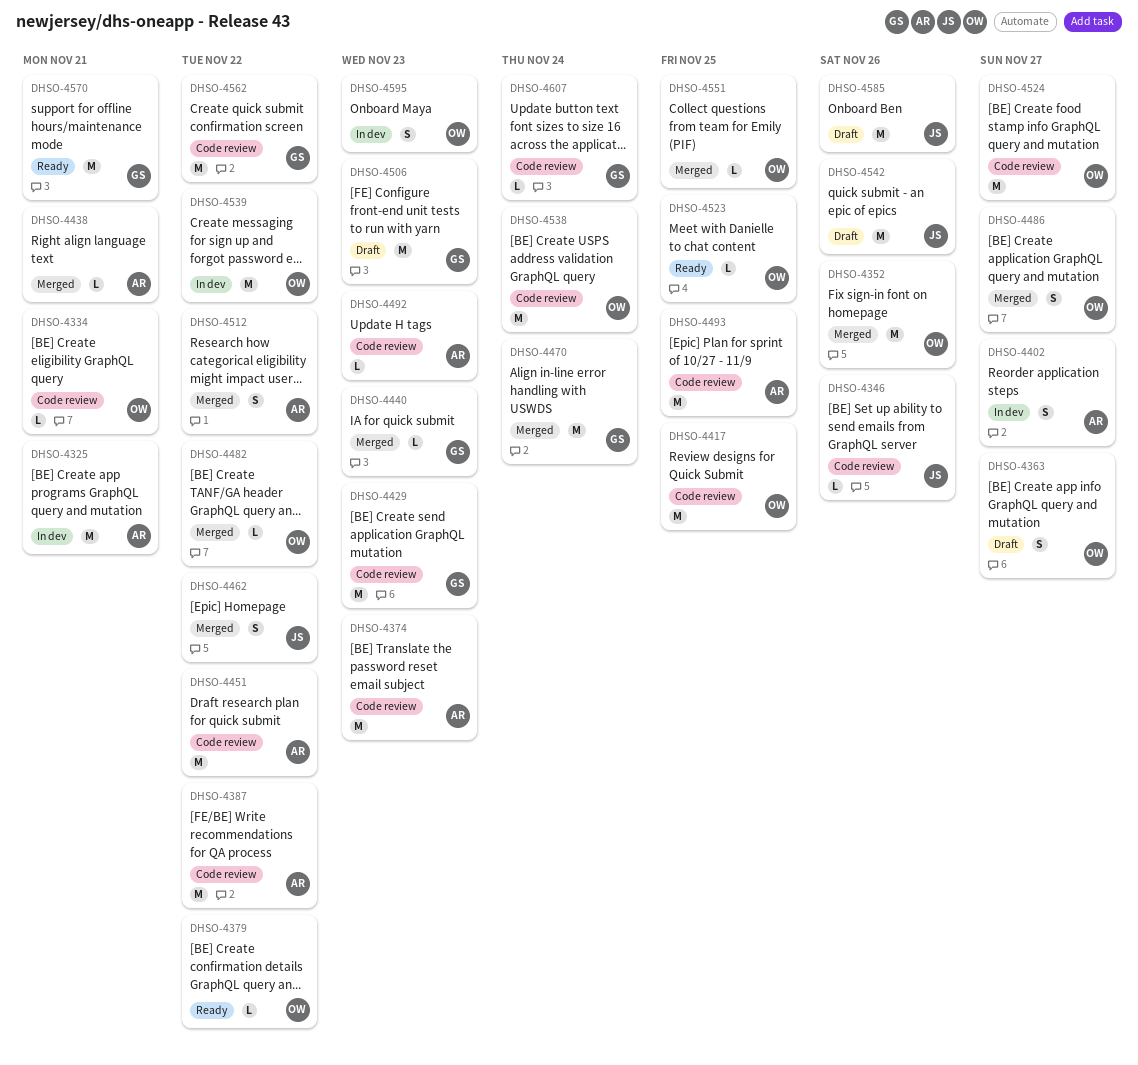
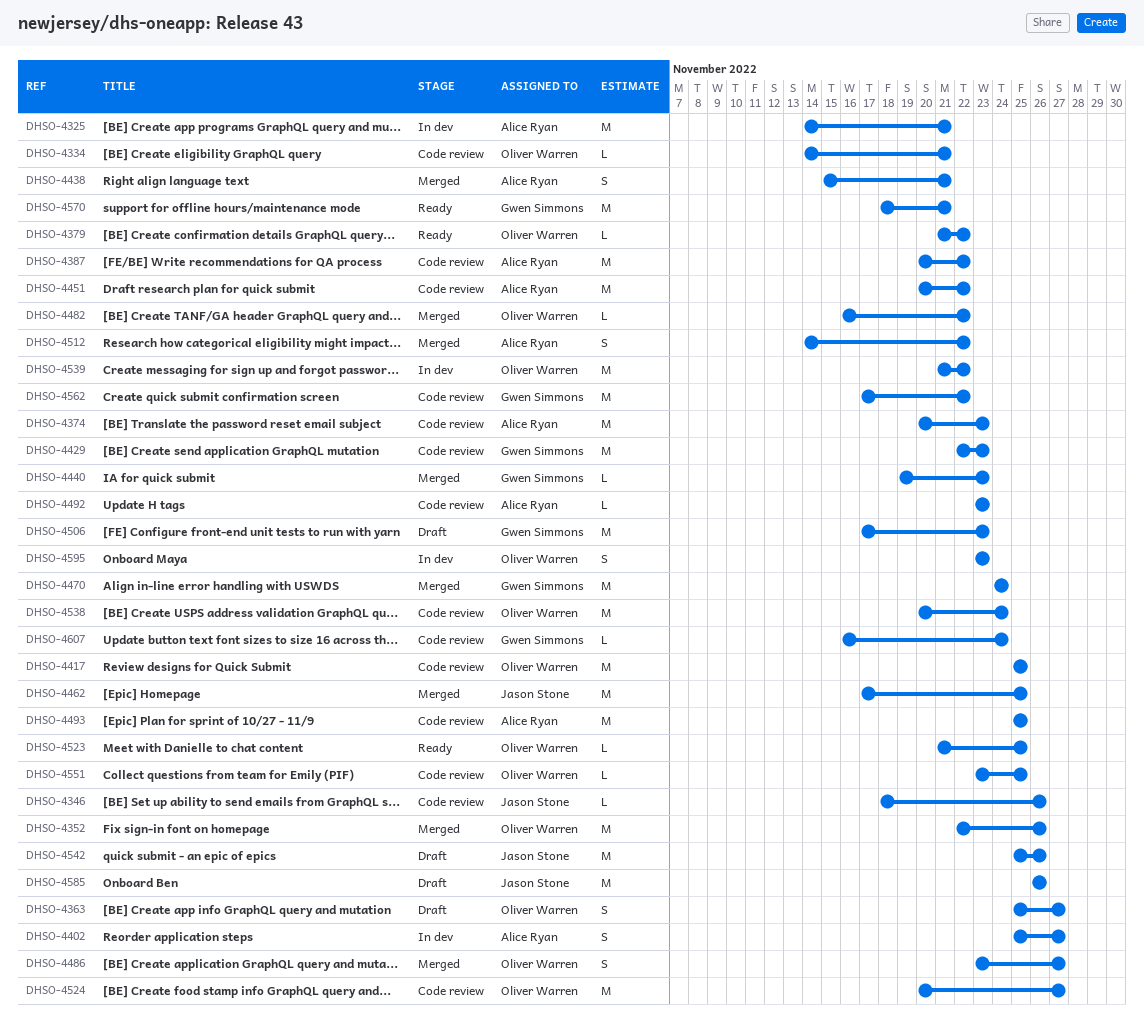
DHSO-4438, estimate: L -> S
DHSO-4462, estimate: S -> M
DHSO-4462, due: Nov 22 -> Nov 25
DHSO-4551, status: Merged -> Code review

